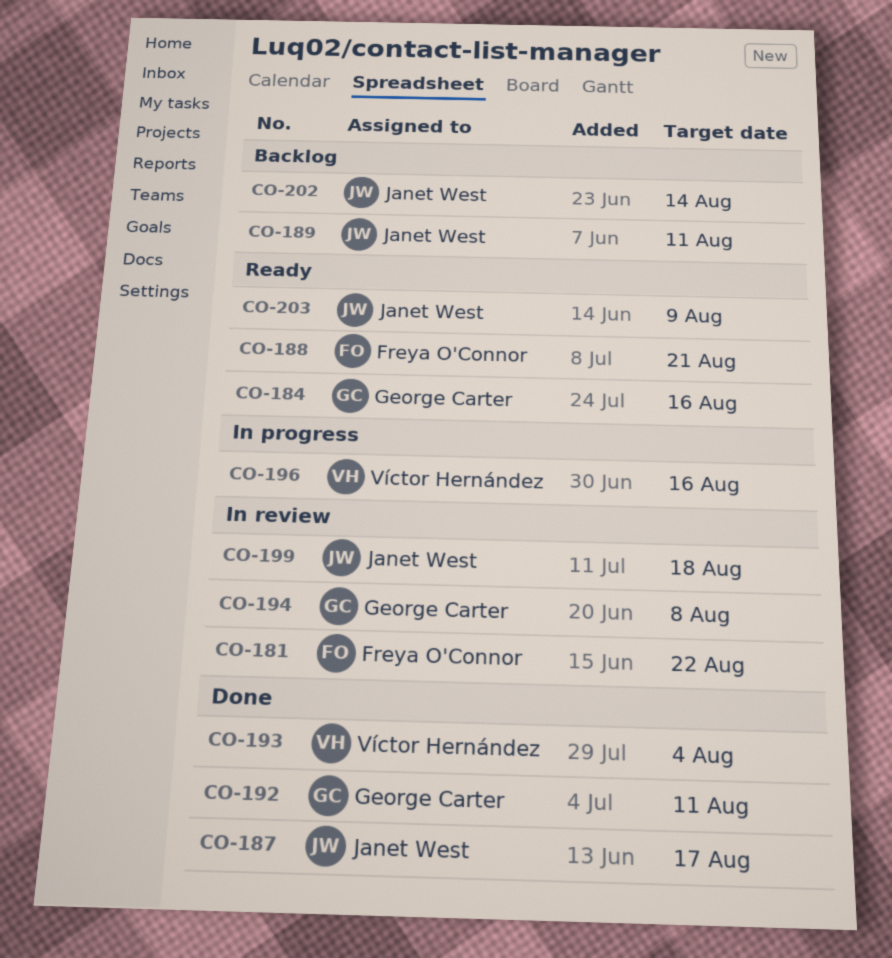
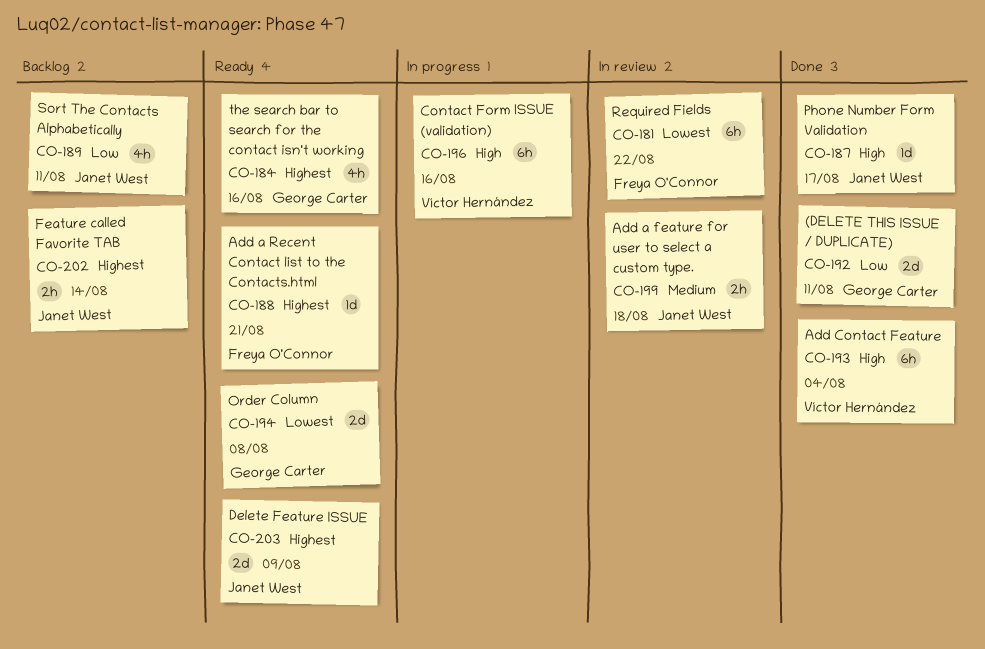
CO-194, status: In review -> Ready

